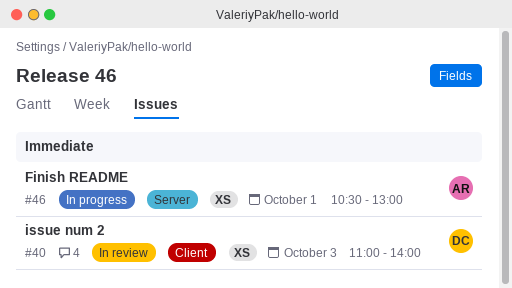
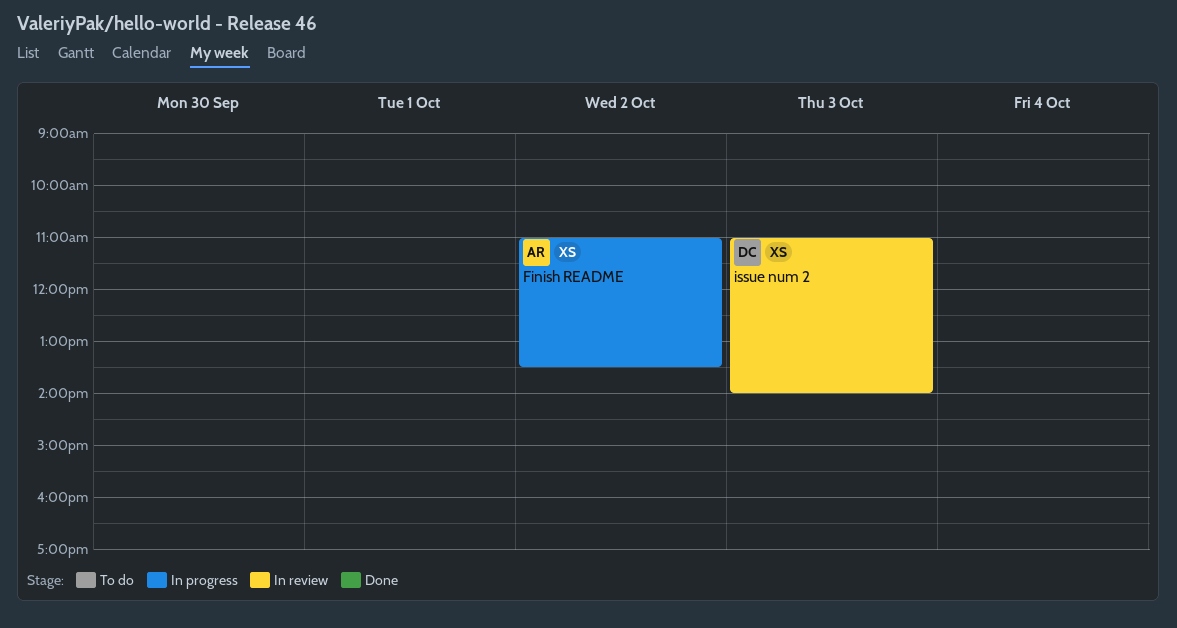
Finish README, day: Oct 1 -> Oct 2
Finish README, begins: 10:30 -> 11:00
Finish README, ends: 13:00 -> 13:30

